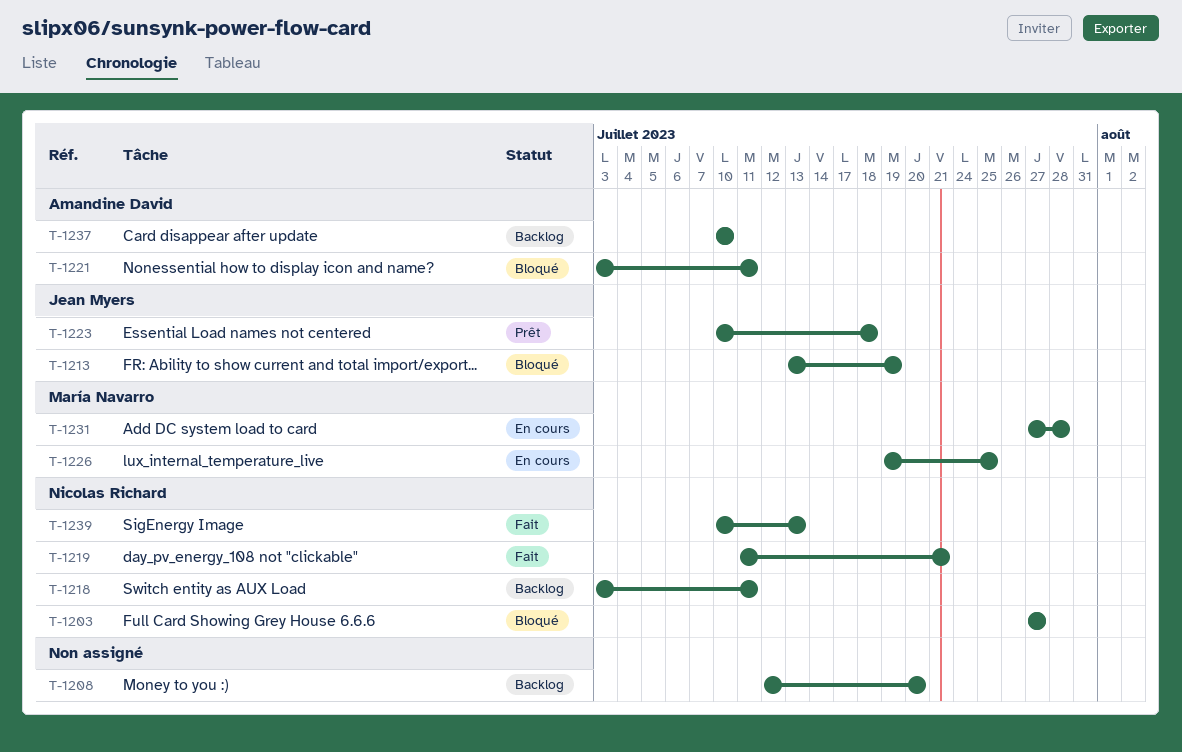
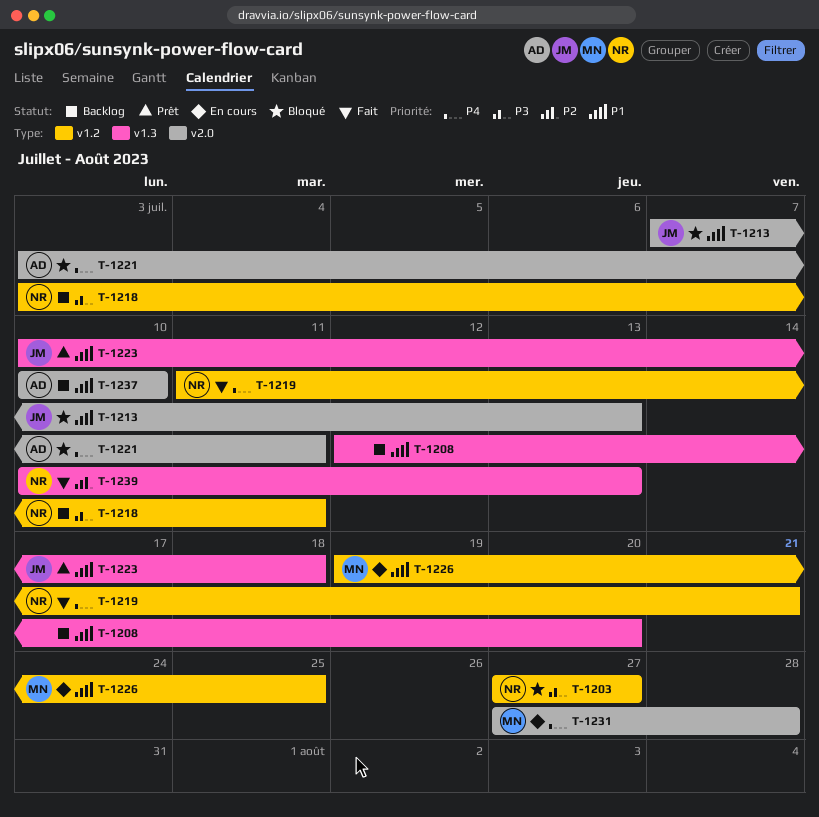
T-1213, start: Jul 13 -> Jul 7
T-1213, due: Jul 19 -> Jul 13

